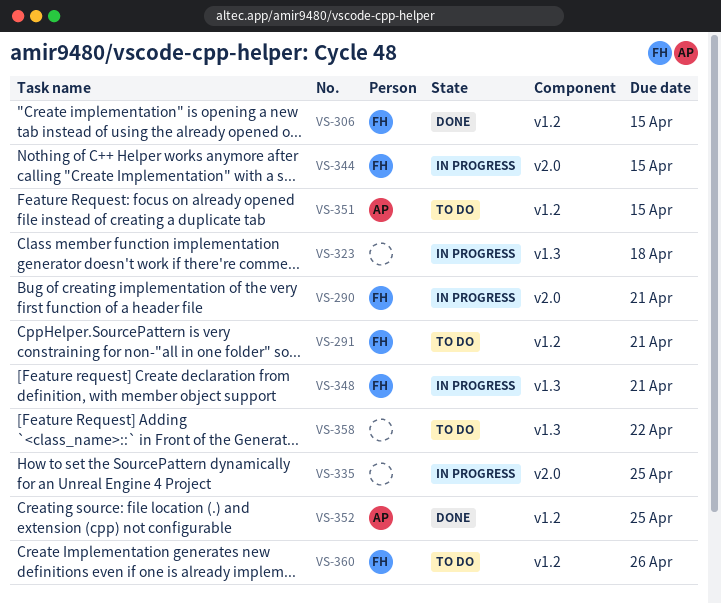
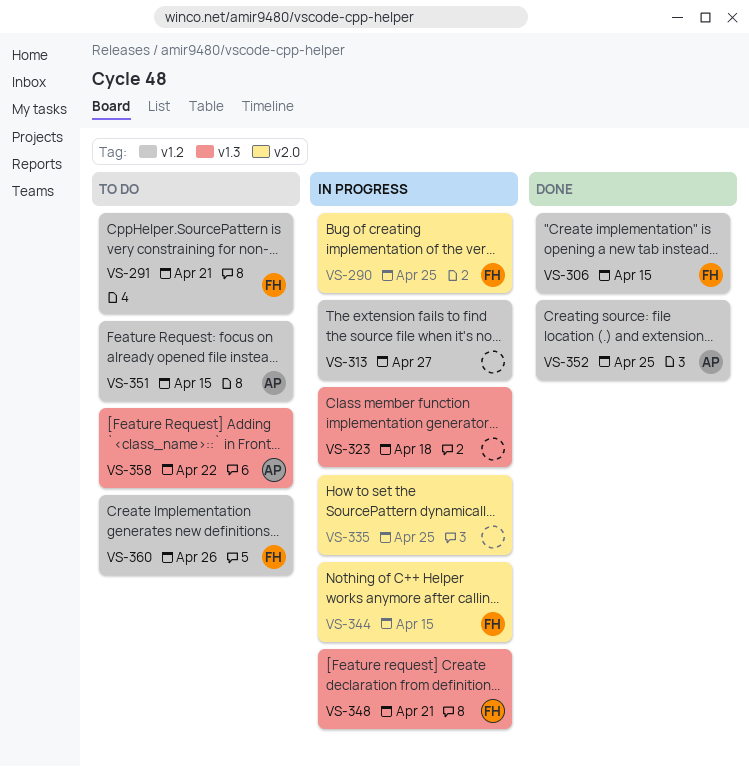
VS-290, due: Apr 21 -> Apr 25
VS-313: none -> present
VS-358, owner: none -> AP

